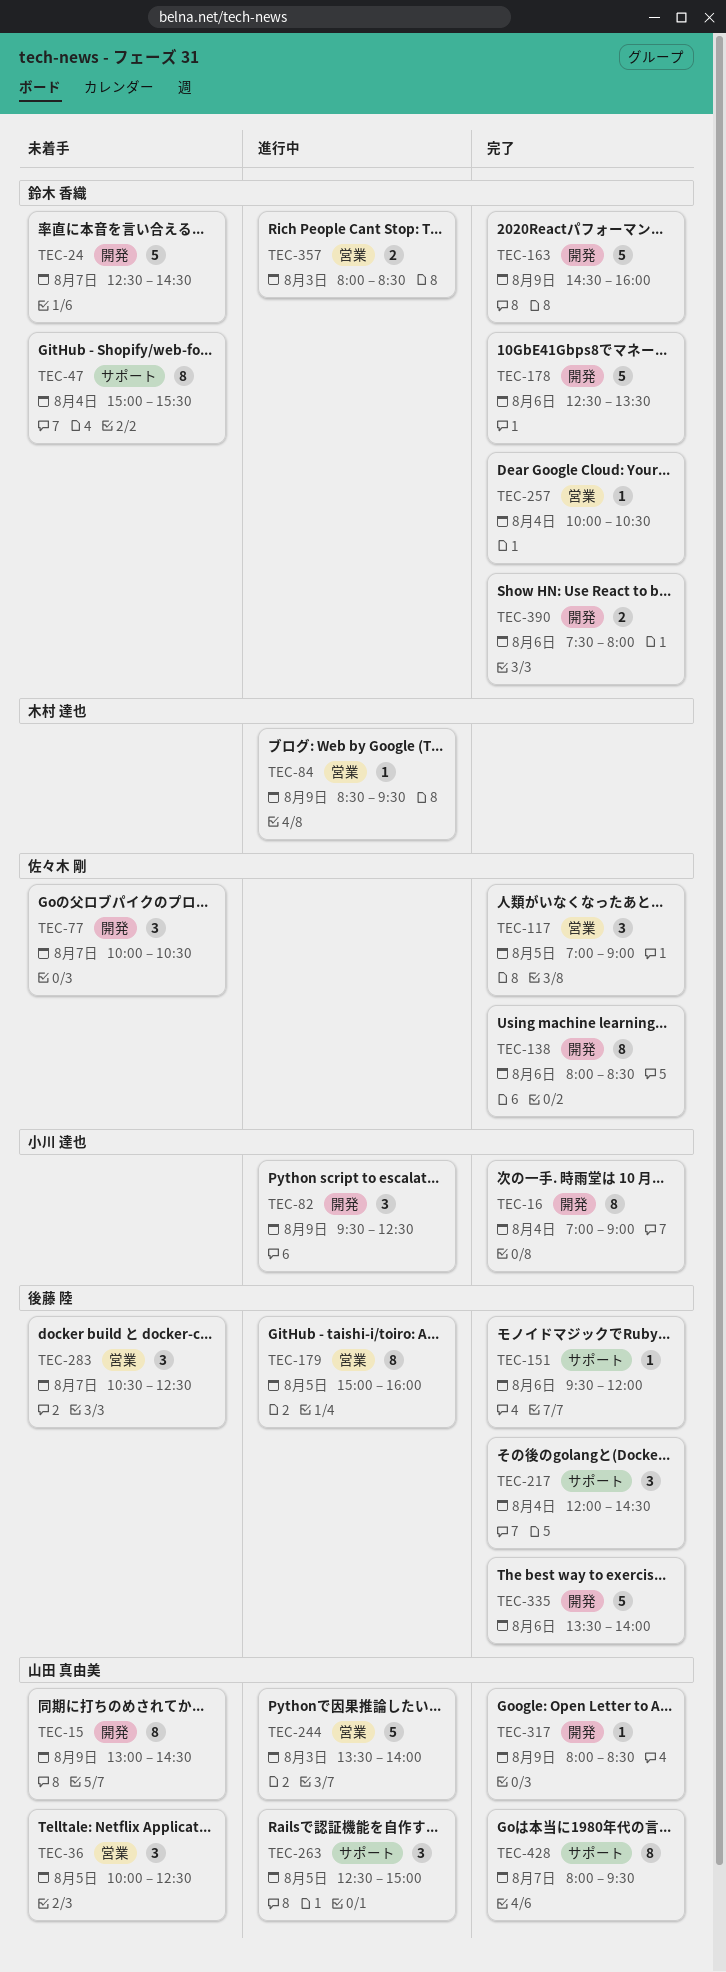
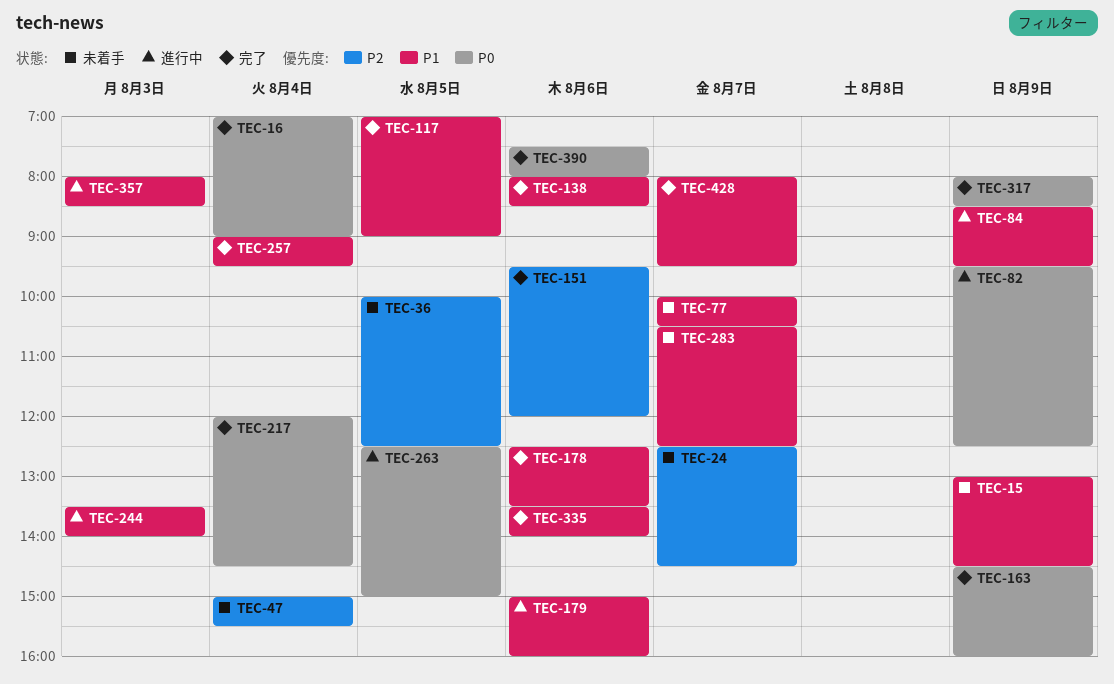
TEC-179, day: Aug 5 -> Aug 6
TEC-257, begins: 10:00 -> 09:00
TEC-257, ends: 10:30 -> 09:30

